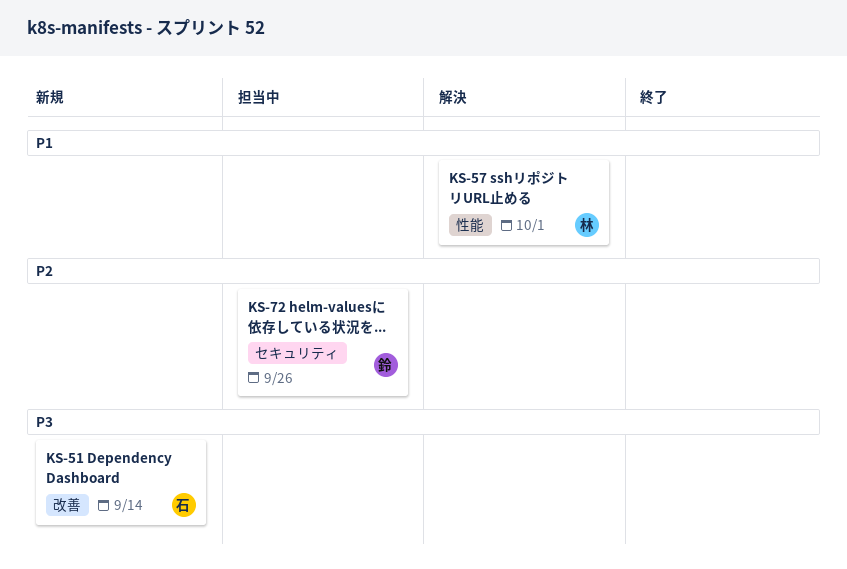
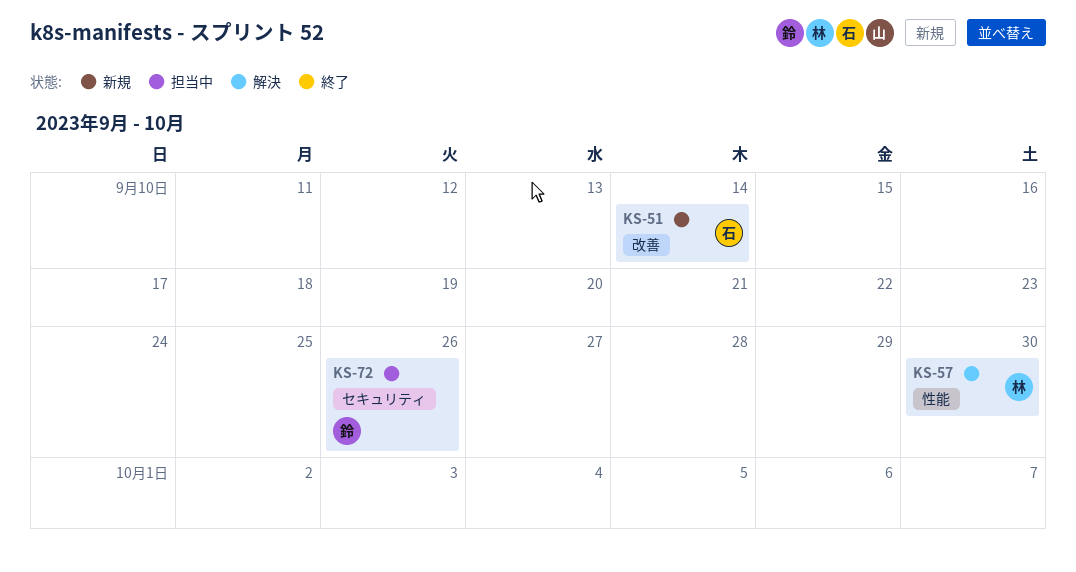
KS-57, due: Oct 1 -> Sep 30

